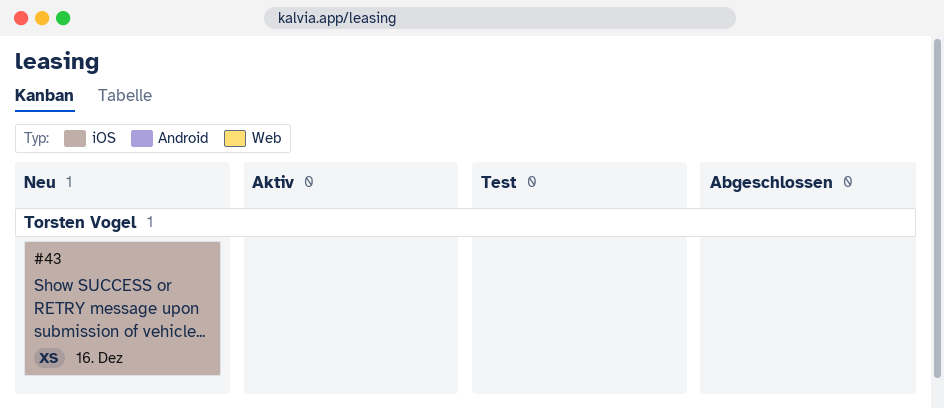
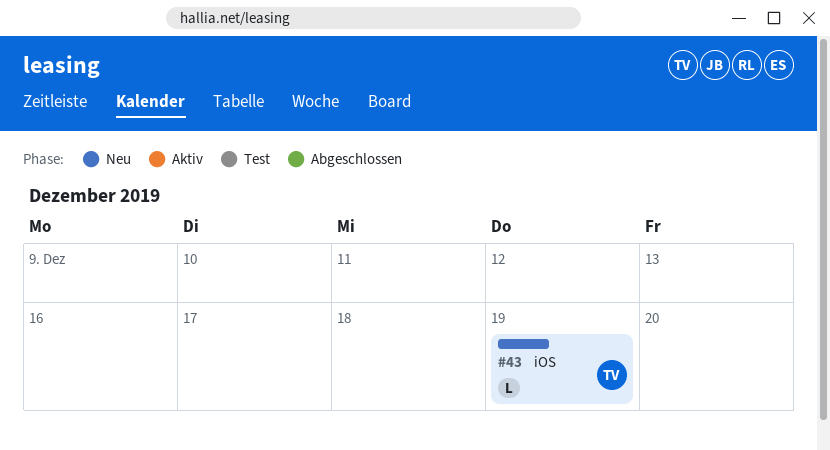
#43, estimate: XS -> L
#43, due: Dec 16 -> Dec 19

